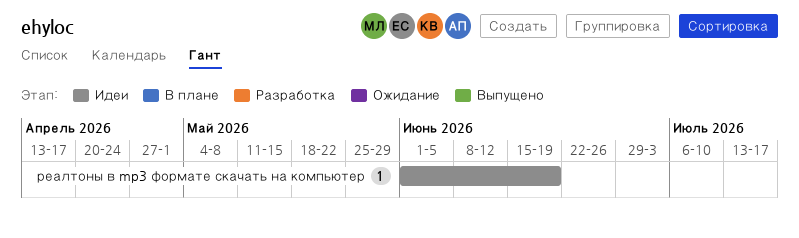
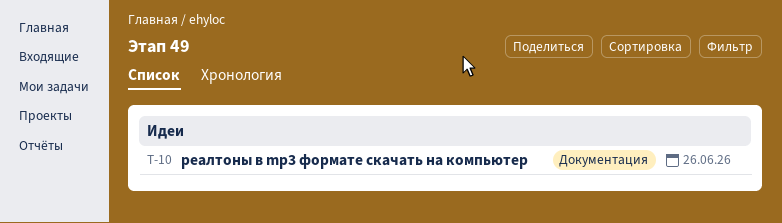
реалтоны в mp3 формате скачать на компьютер, due: Jun 19 -> Jun 26

